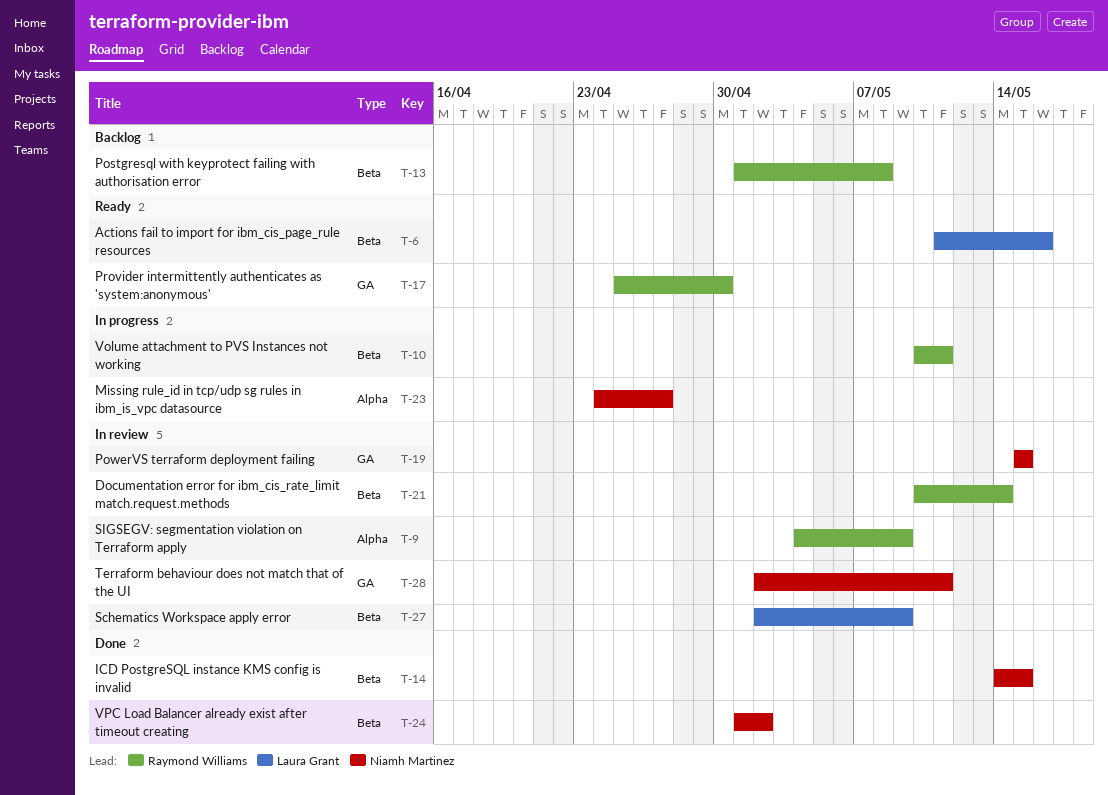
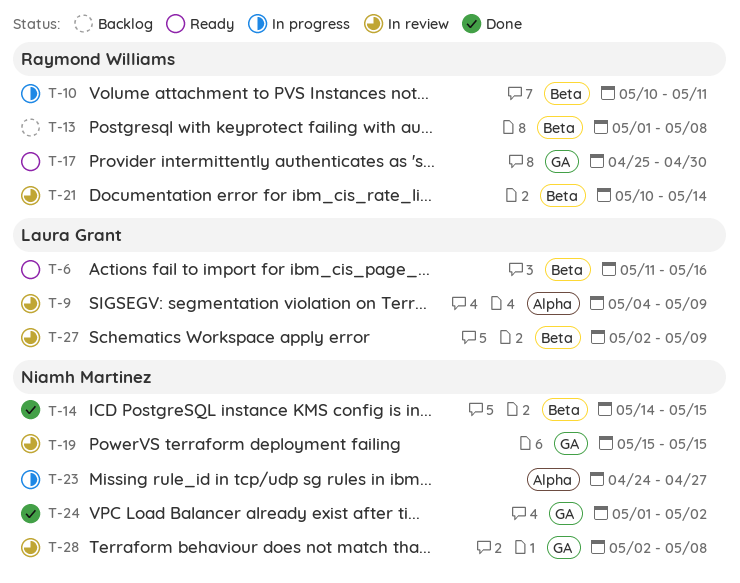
T-9, owner: Raymond Williams -> Laura Grant
T-24, label: Beta -> GA
T-28, due: May 11 -> May 8

